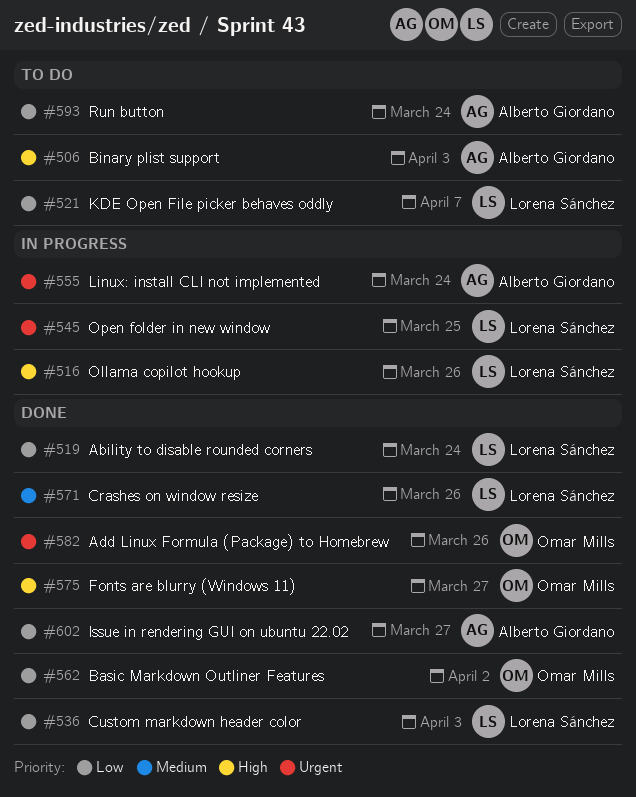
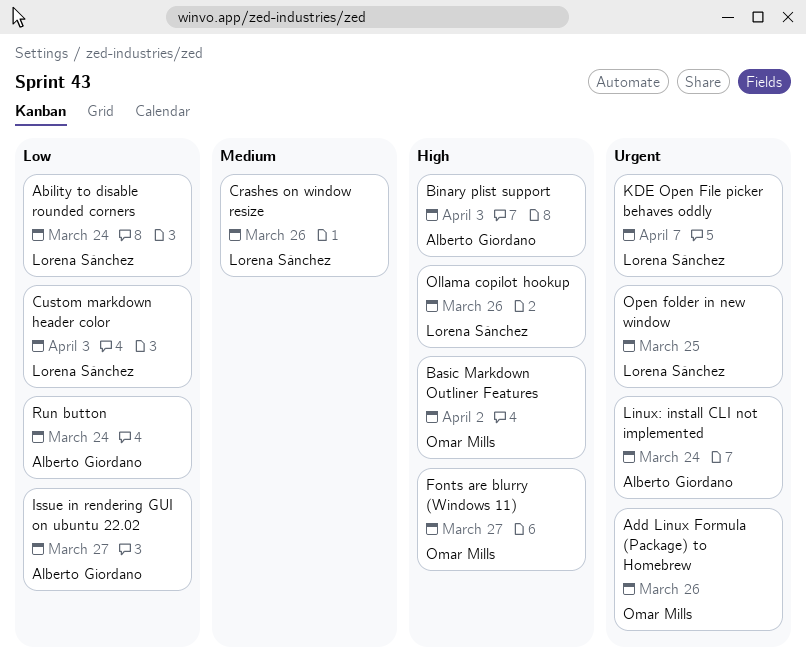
Basic Markdown Outliner Features, priority: Low -> High
KDE Open File picker behaves oddly, priority: Low -> Urgent

